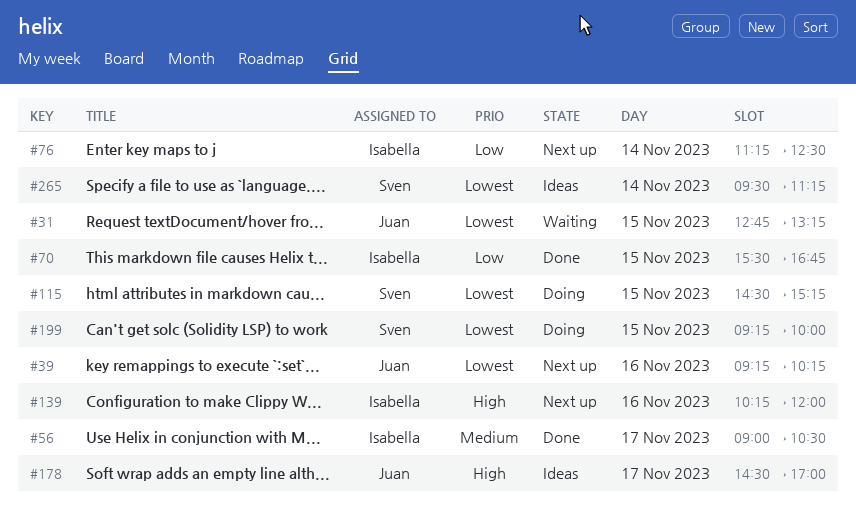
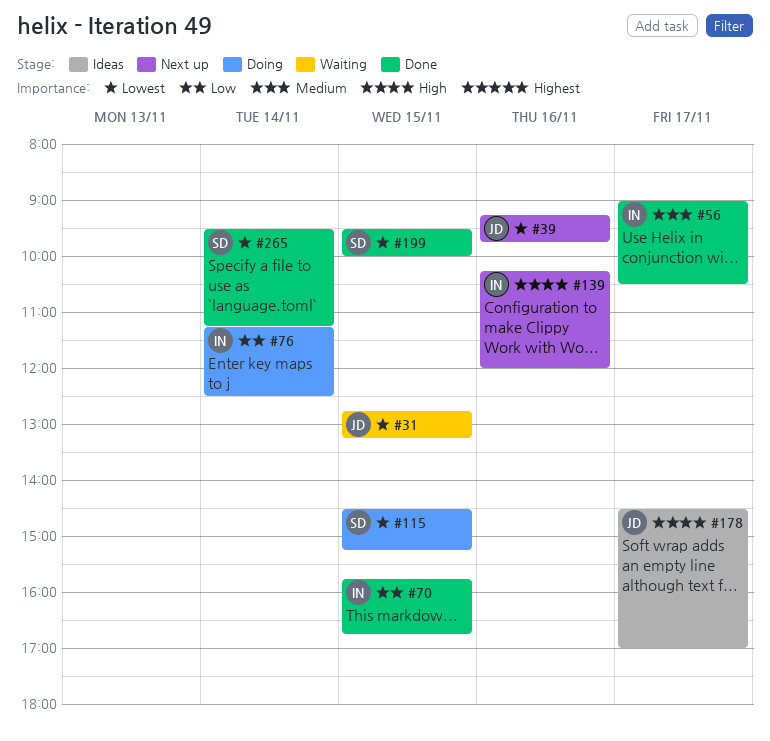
#39, ends: 10:15 -> 09:45
#70, begins: 15:30 -> 15:45
#76, status: Next up -> Doing
#199, status: Doing -> Done
#199, begins: 09:15 -> 09:30
#265, status: Ideas -> Done

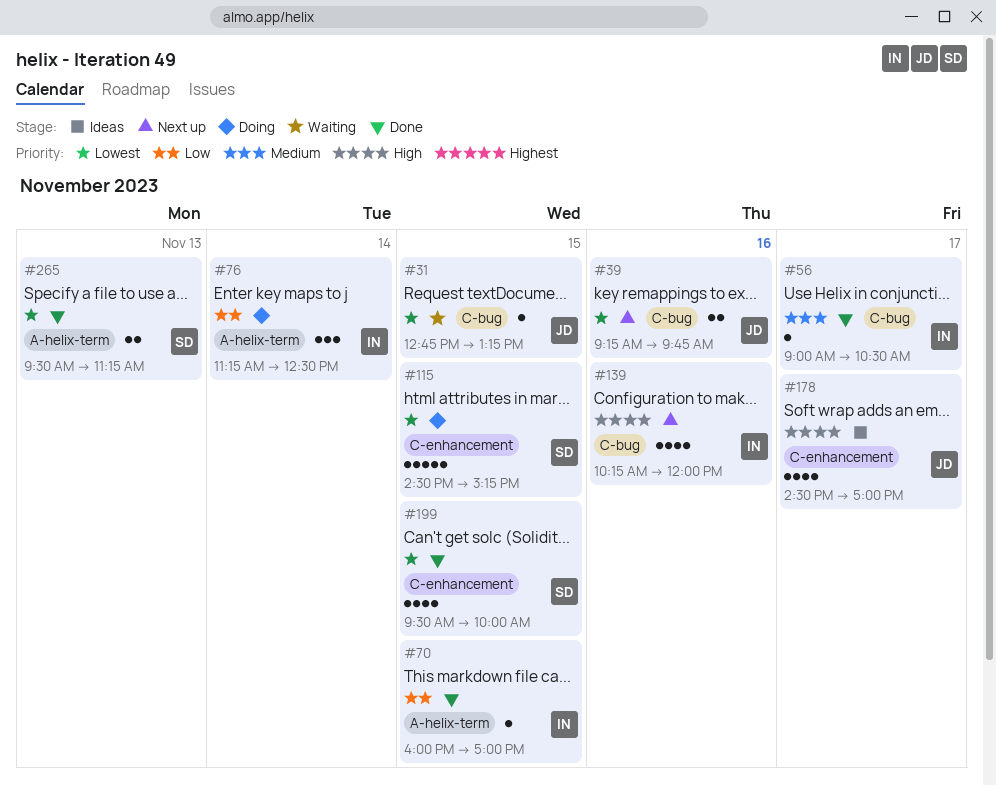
#70, begins: 15:45 -> 16:00
#70, ends: 16:45 -> 17:00
#265, day: Nov 14 -> Nov 13

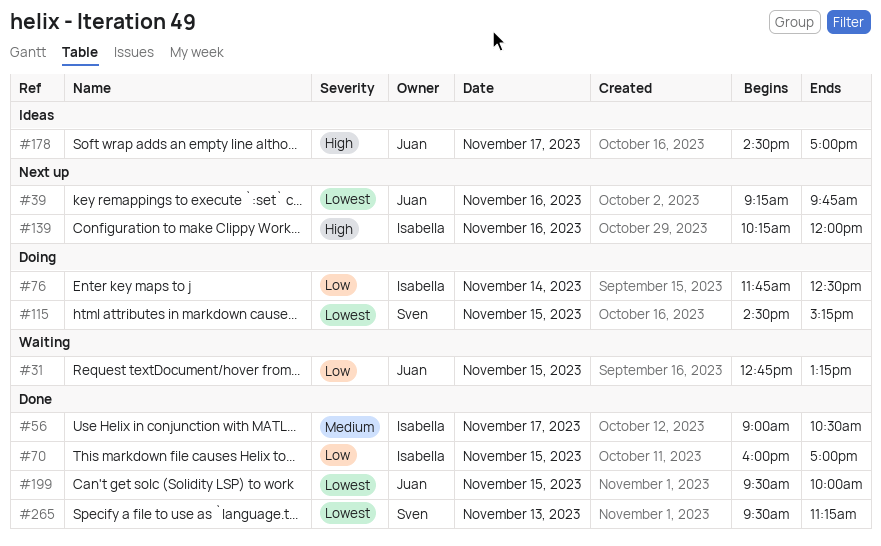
#31, priority: Lowest -> Low
#76, begins: 11:15 -> 11:45
#199, owner: Sven -> Juan

